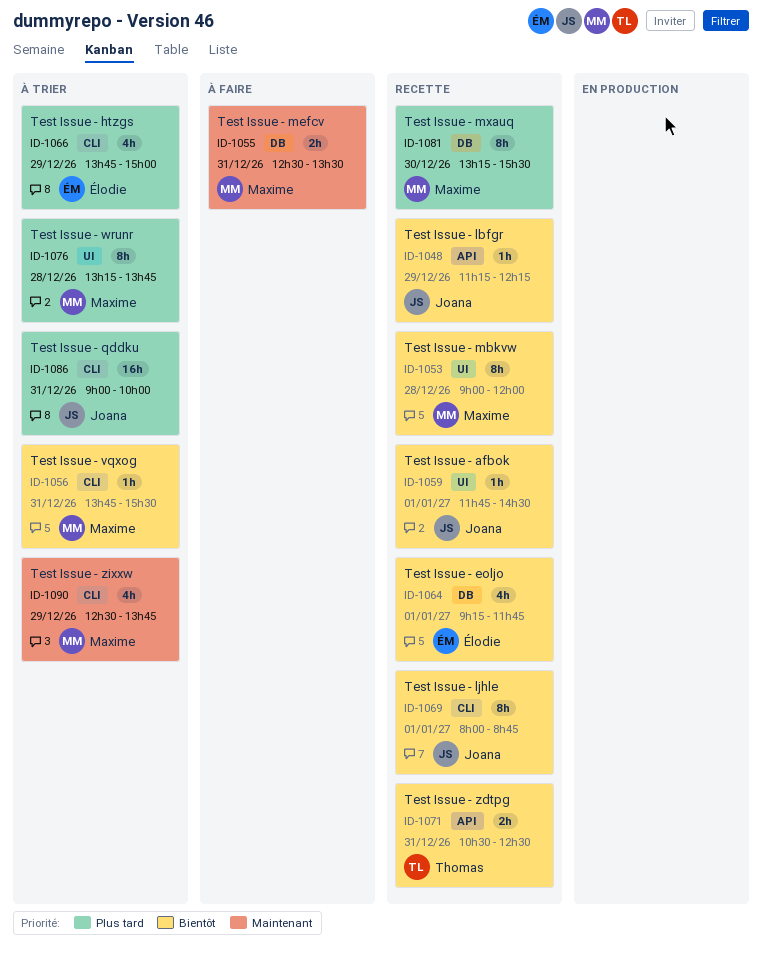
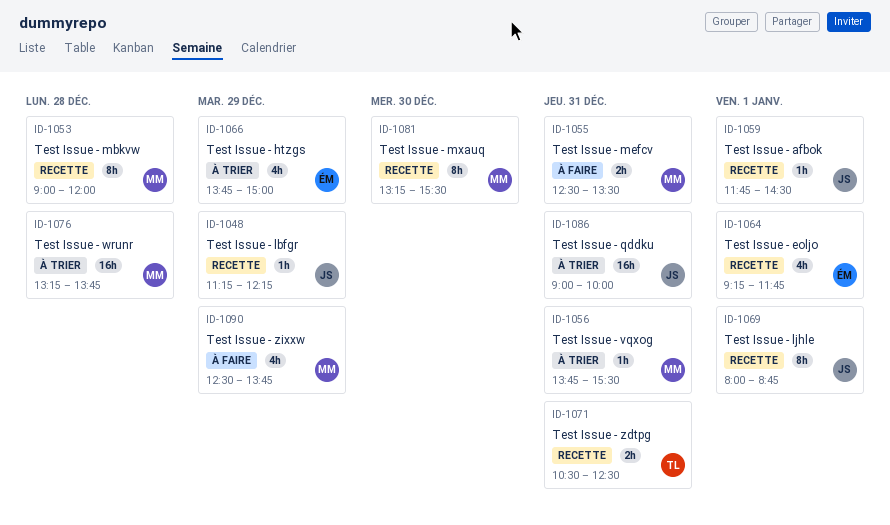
ID-1076, estimate: 8h -> 16h
ID-1090, status: À trier -> À faire

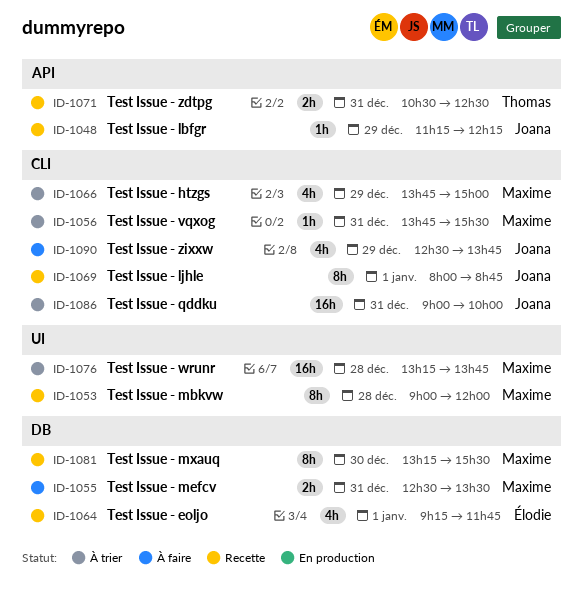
ID-1059: present -> none
ID-1066, owner: Élodie -> Maxime
ID-1090, owner: Maxime -> Joana

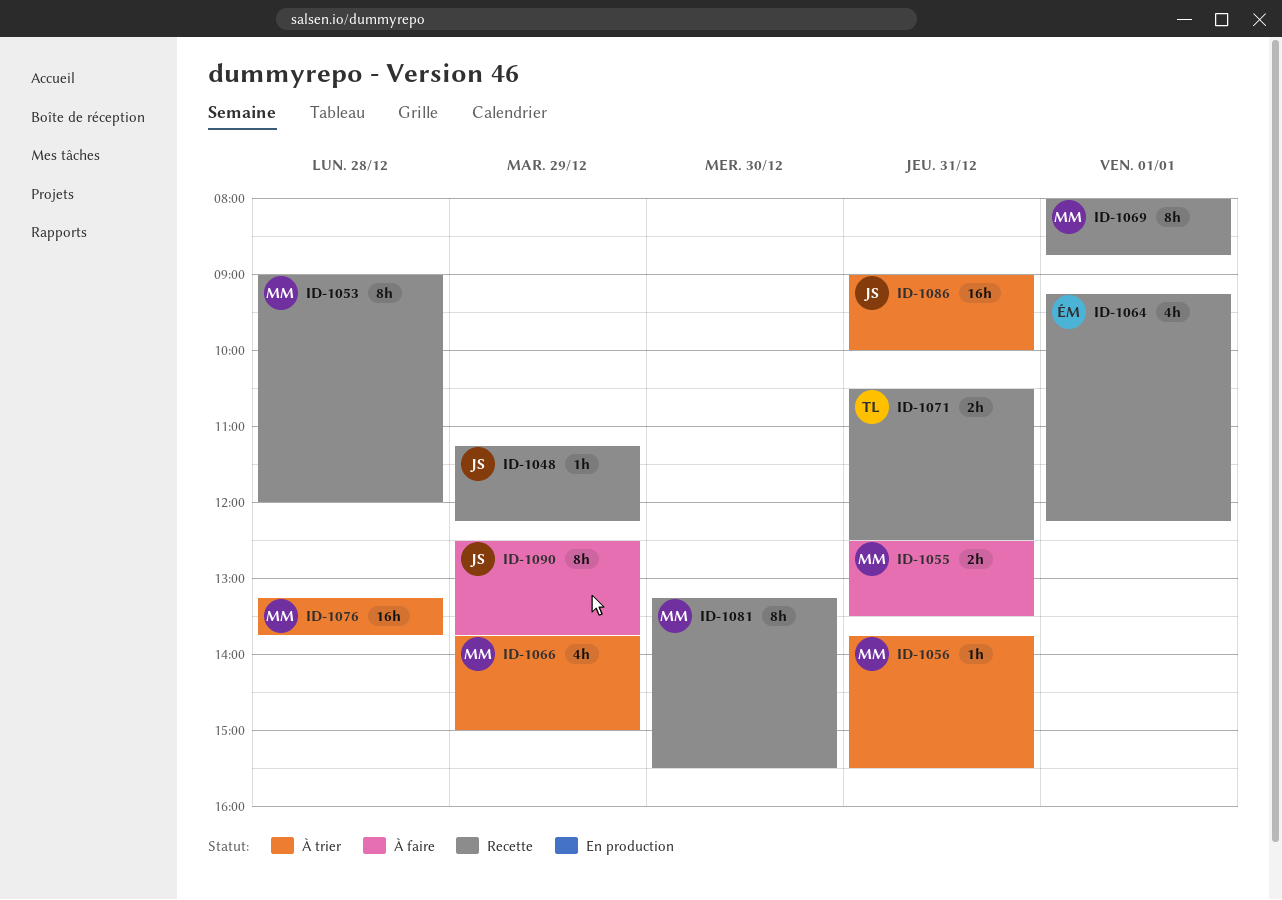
ID-1064, ends: 11:45 -> 12:15
ID-1069, owner: Joana -> Maxime
ID-1090, estimate: 4h -> 8h

